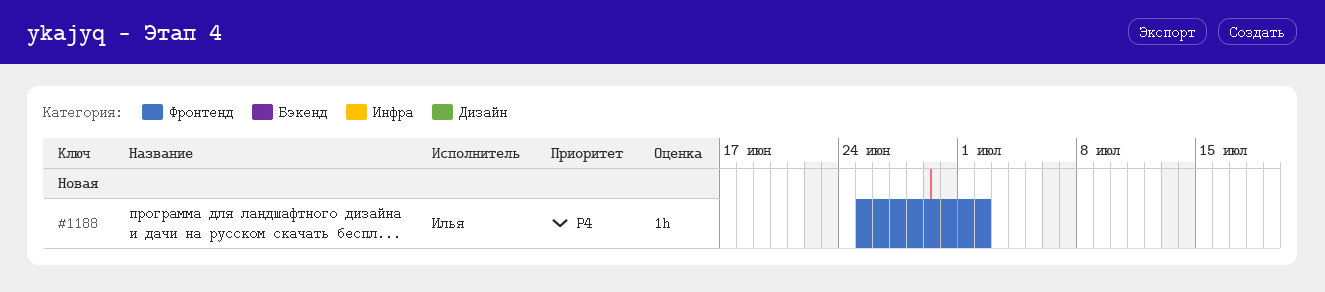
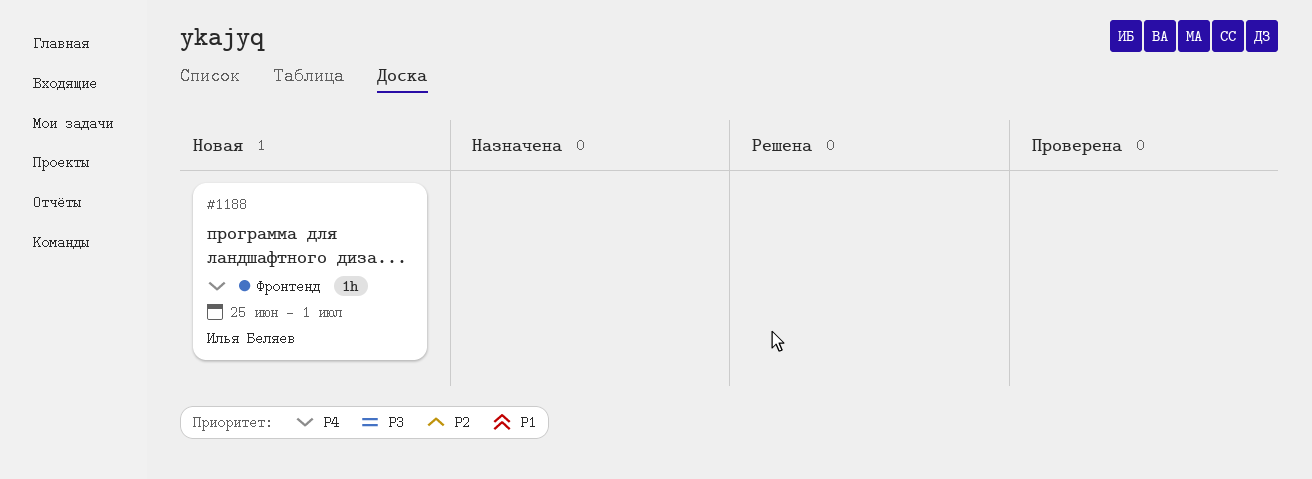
#1188, due: Jul 2 -> Jul 1

